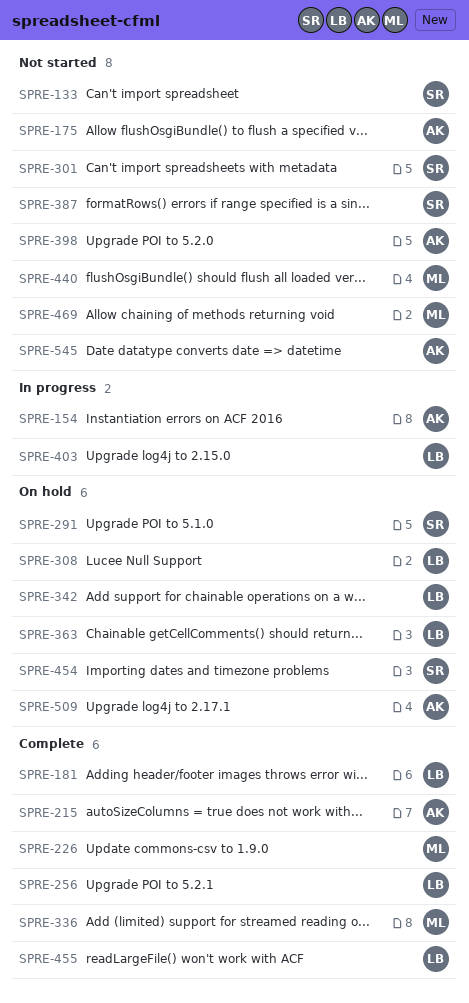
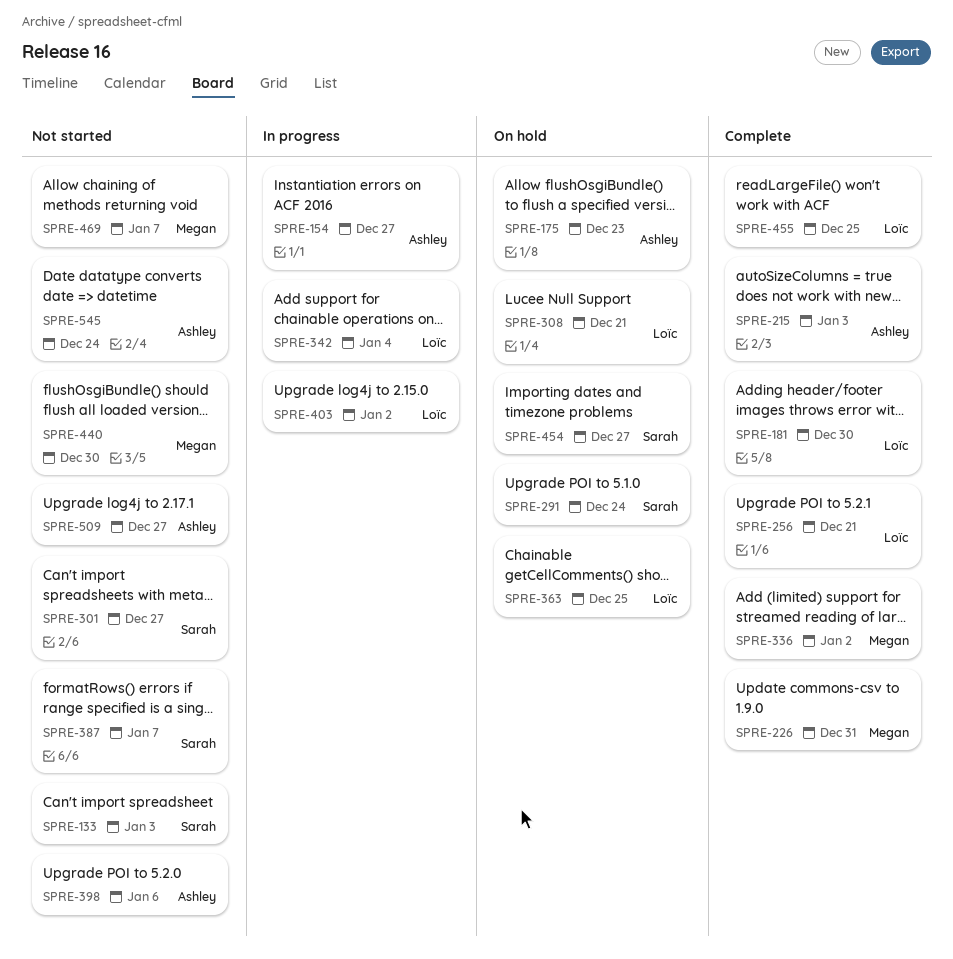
SPRE-175, status: Not started -> On hold
SPRE-342, status: On hold -> In progress
SPRE-509, status: On hold -> Not started

